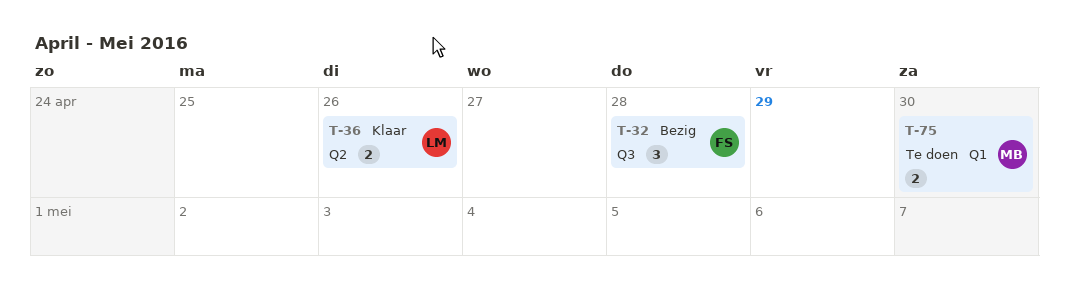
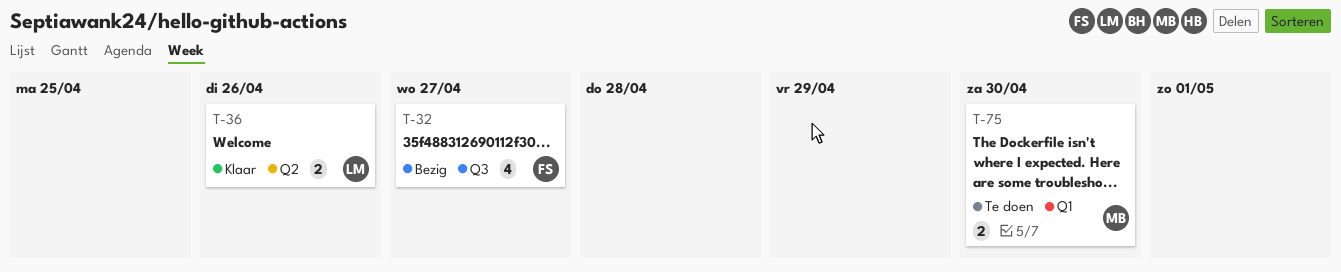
T-32, estimate: 3 -> 4
T-32, due: Apr 28 -> Apr 27

